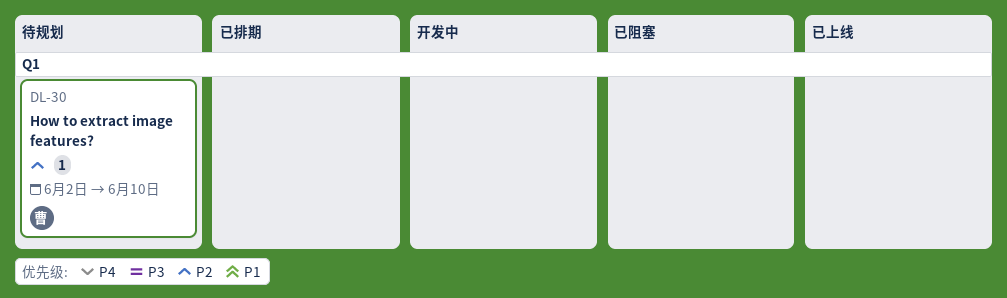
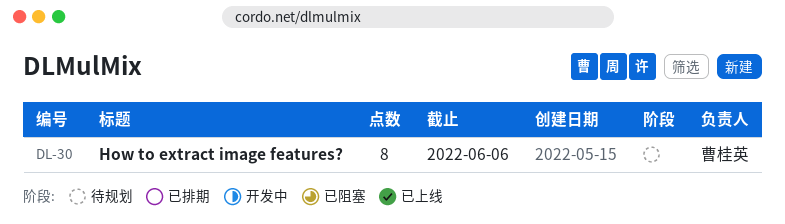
DL-30, estimate: 1 -> 8
DL-30, due: Jun 10 -> Jun 6

